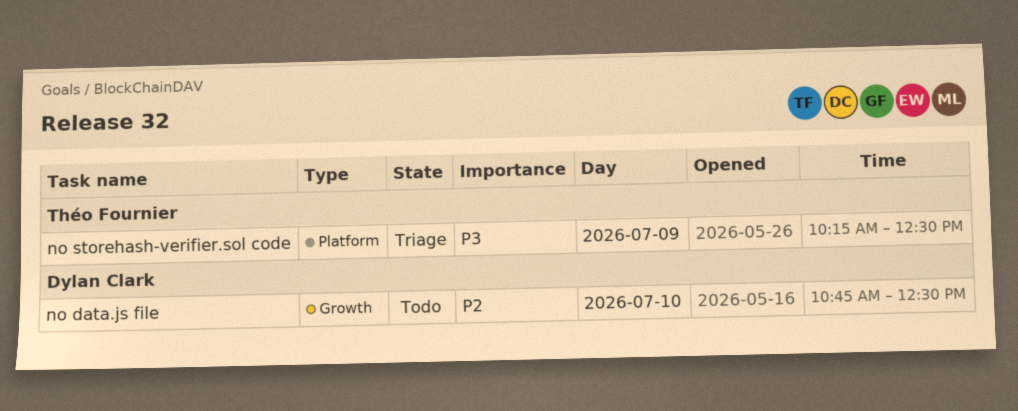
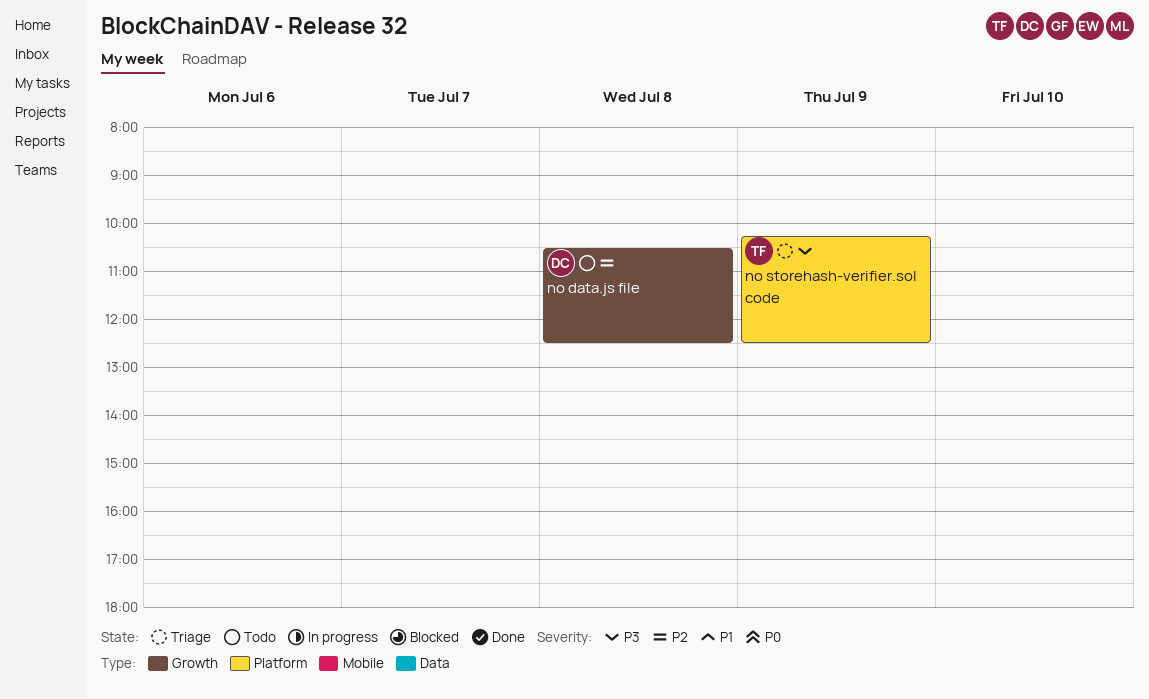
no data.js file, day: Jul 10 -> Jul 8
no data.js file, begins: 10:45 -> 10:30

